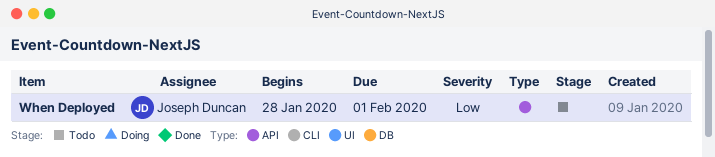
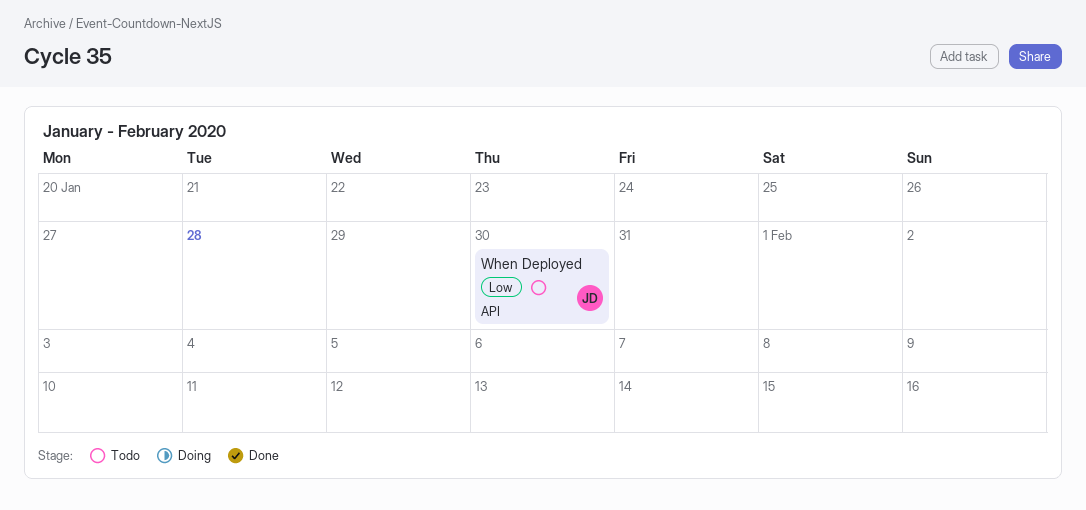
When Deployed, due: Feb 1 -> Jan 30

